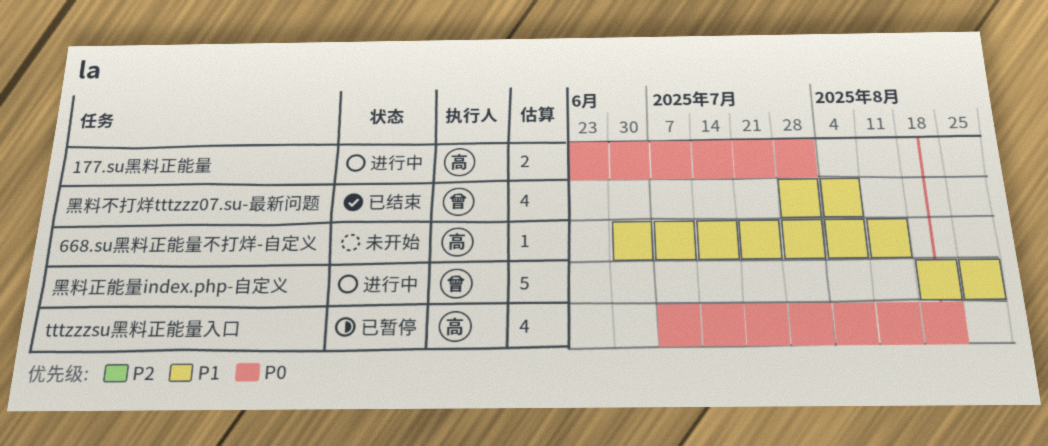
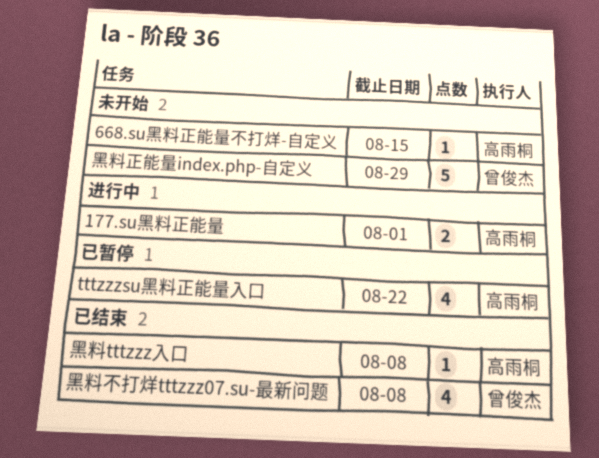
黑料tttzzz入口: none -> present
黑料正能量index.php-自定义, status: 进行中 -> 未开始

